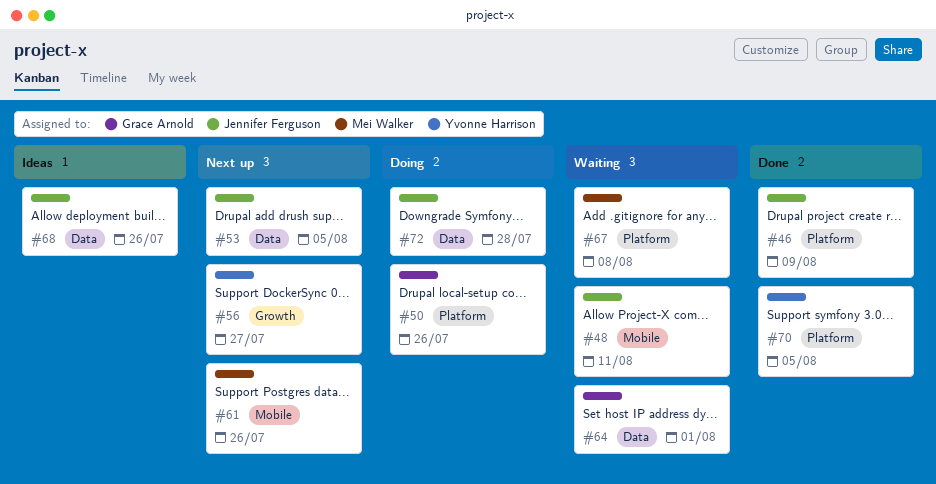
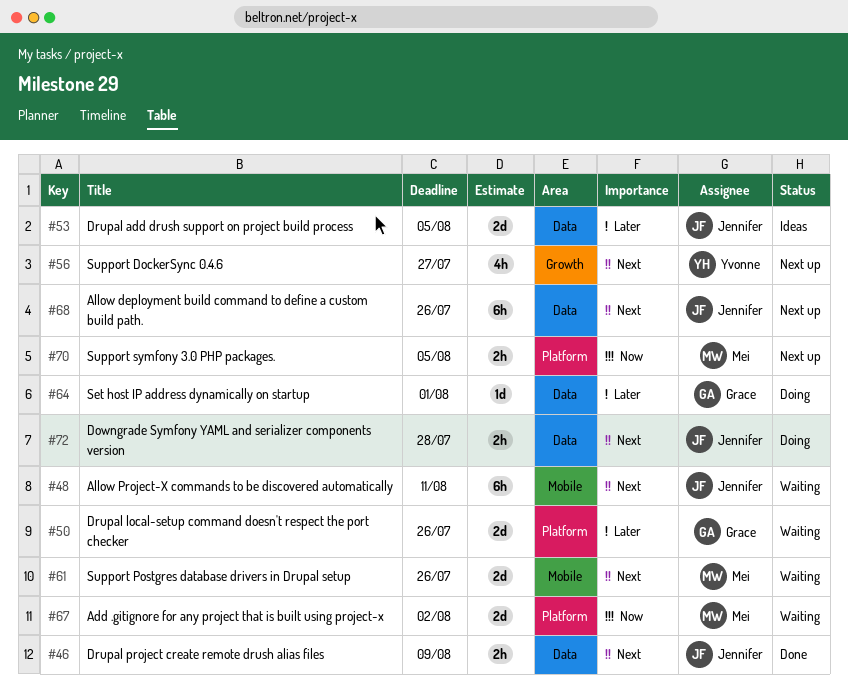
#46, label: Platform -> Data
#50, status: Doing -> Waiting
#53, status: Next up -> Ideas
#61, status: Next up -> Waiting
#64, status: Waiting -> Doing
#67, due: Aug 8 -> Aug 2
#68, status: Ideas -> Next up
#70, status: Done -> Next up
#70, owner: Yvonne Harrison -> Mei Walker

